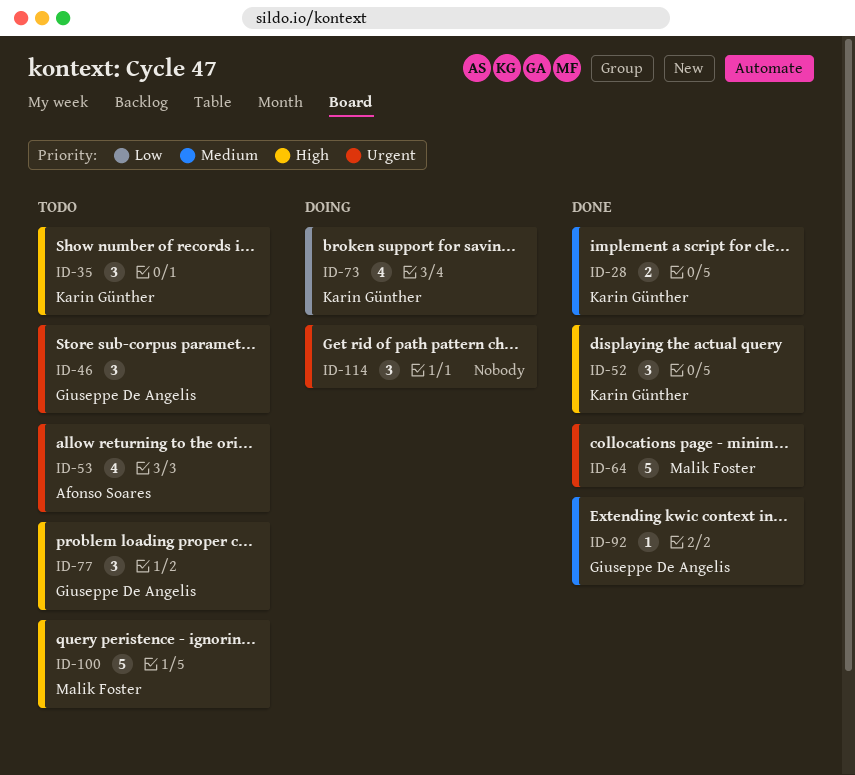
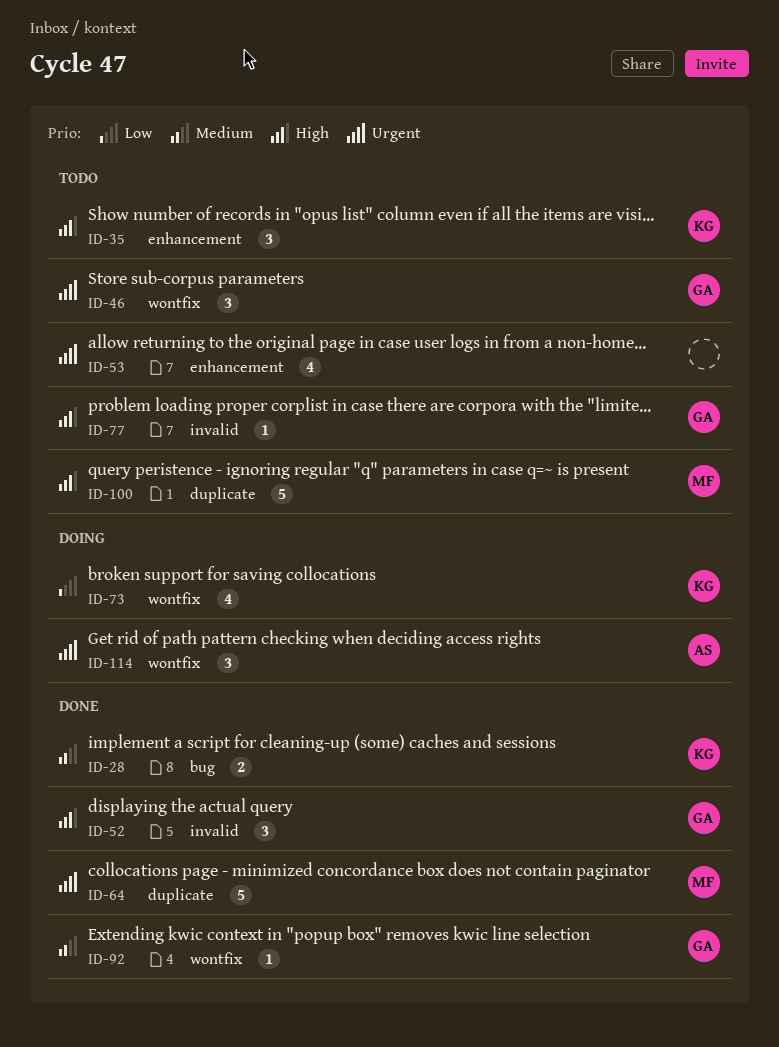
ID-52, owner: Karin Günther -> Giuseppe De Angelis
ID-53, owner: Afonso Soares -> none
ID-77, estimate: 3 -> 1
ID-114, owner: none -> Afonso Soares

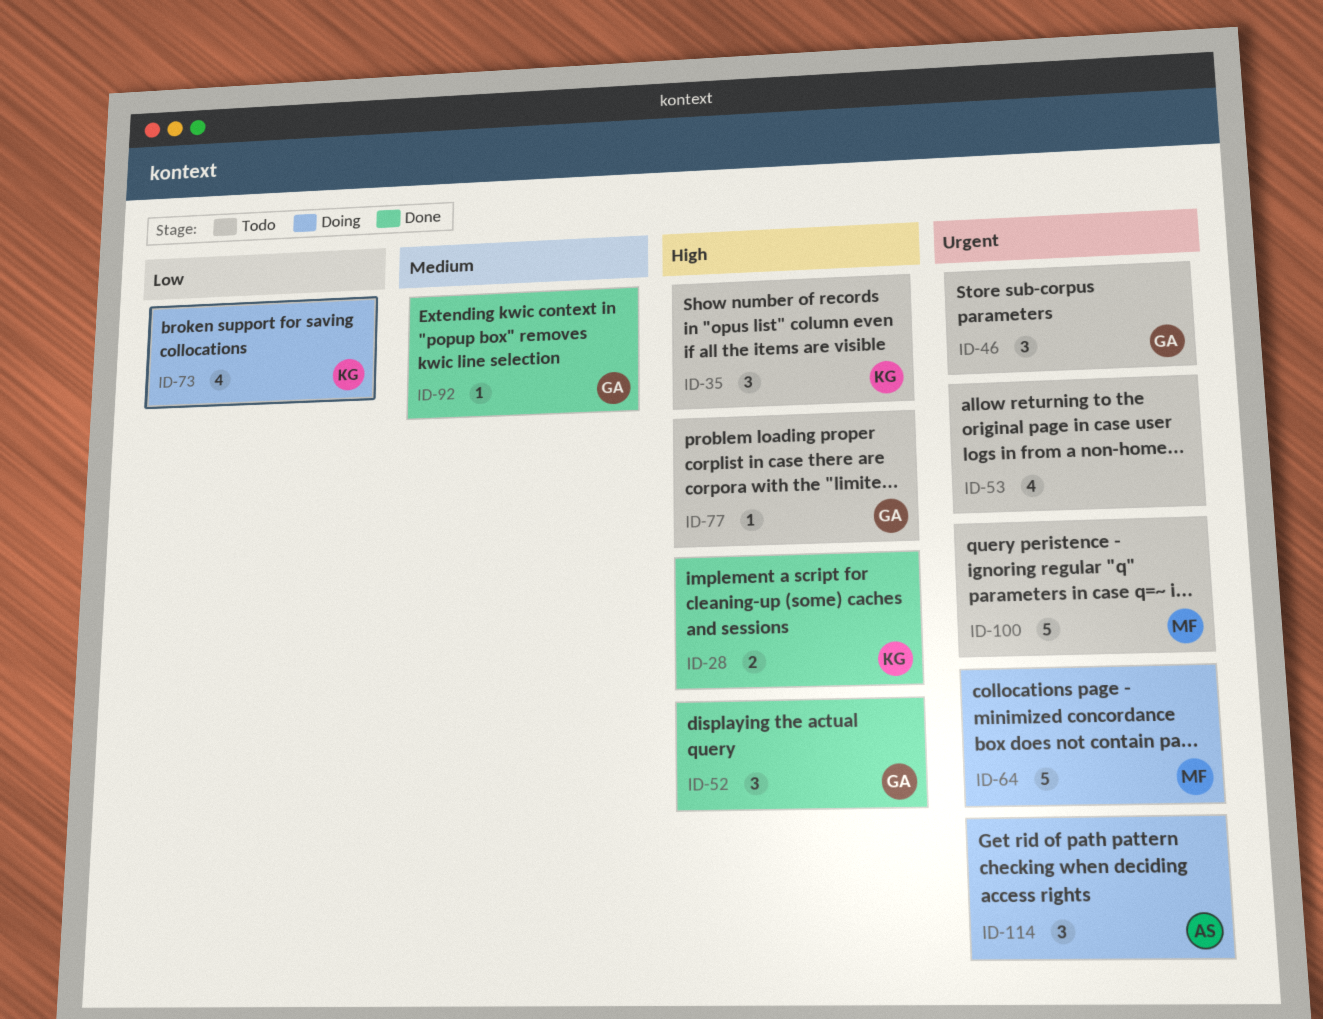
ID-28, priority: Medium -> High
ID-64, status: Done -> Doing
ID-100, priority: High -> Urgent

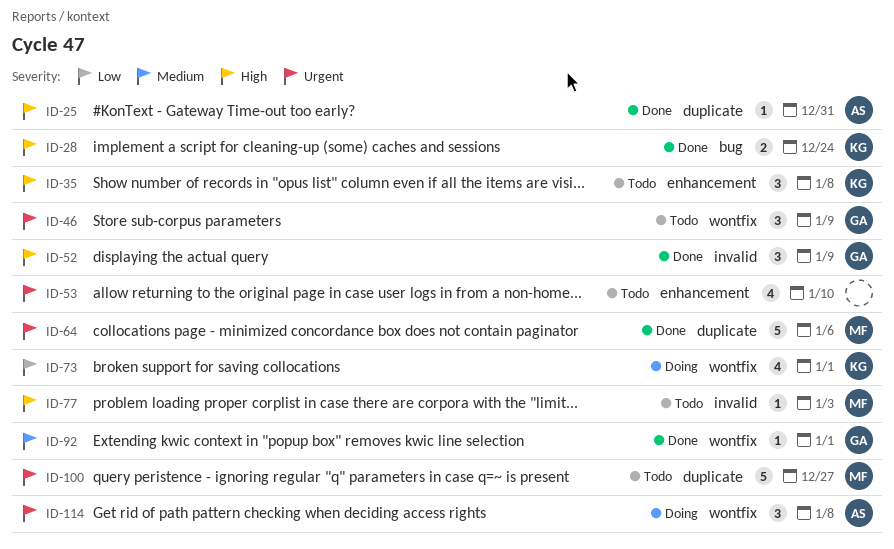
ID-25: none -> present
ID-64, status: Doing -> Done
ID-77, owner: GA -> MF

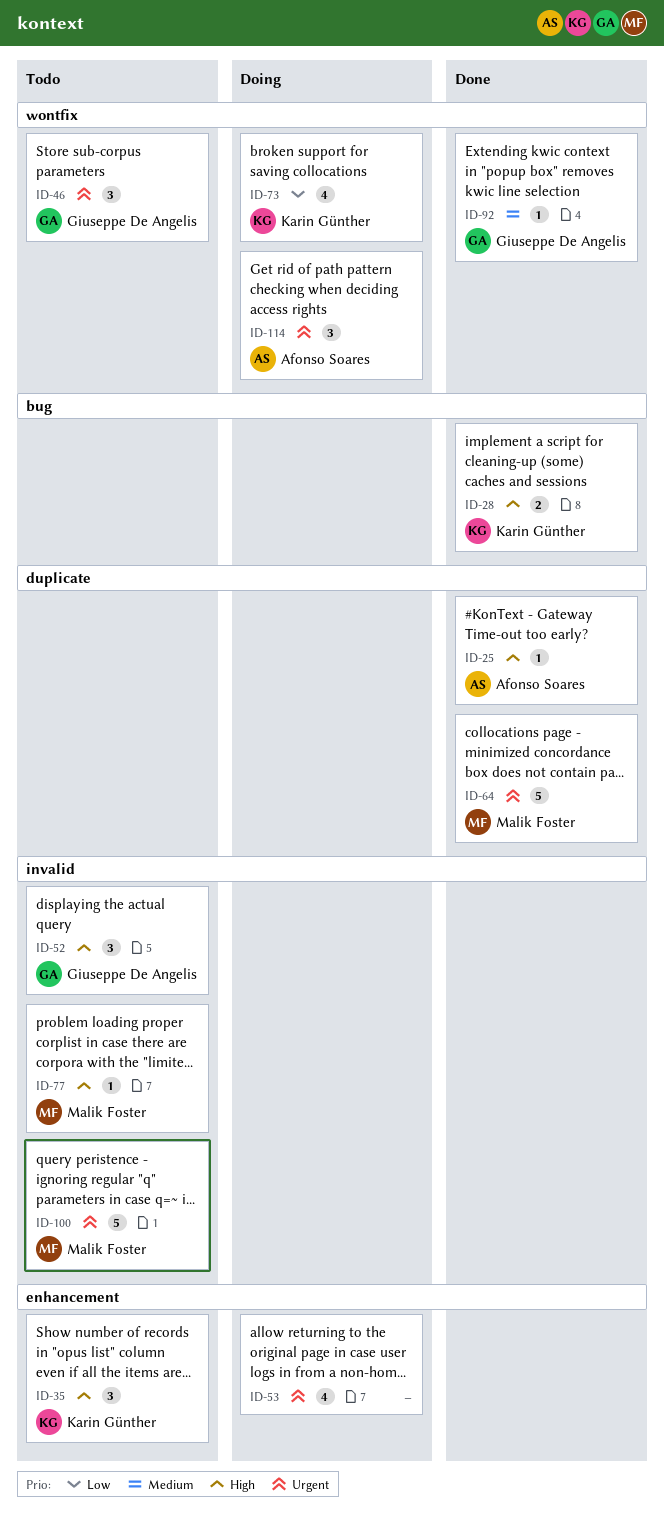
ID-52, status: Done -> Todo
ID-53, status: Todo -> Doing
ID-100, label: duplicate -> invalid

